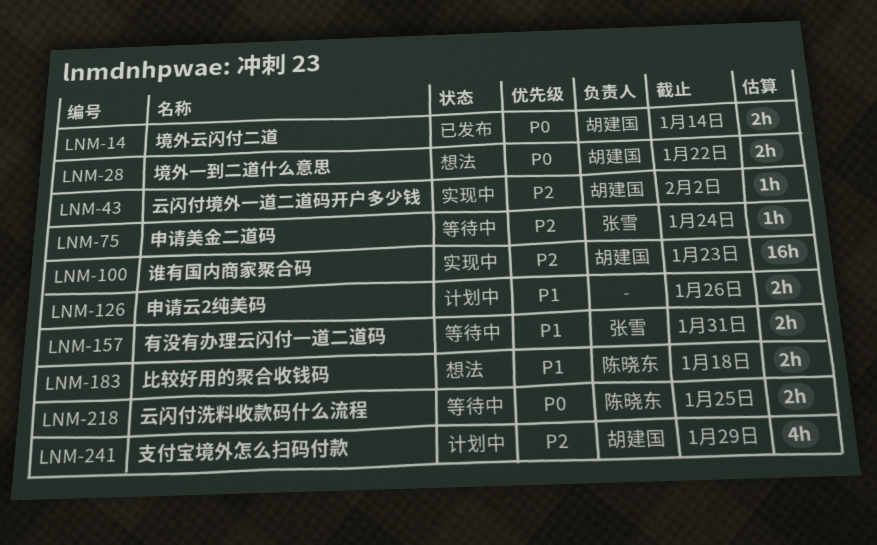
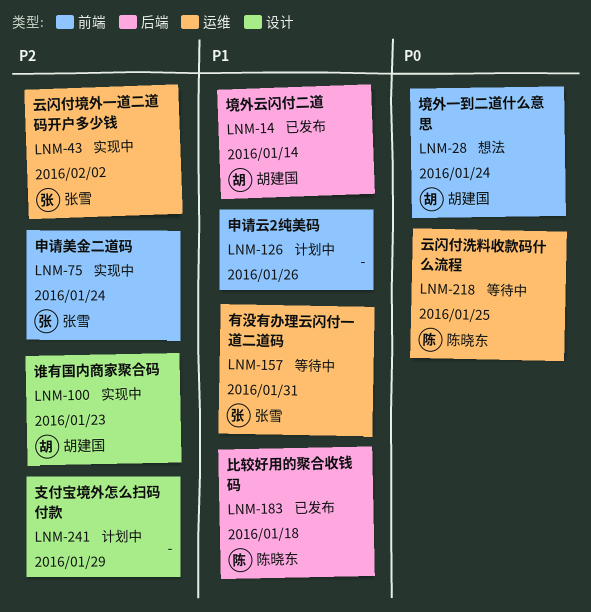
LNM-14, priority: P0 -> P1
LNM-28, due: Jan 22 -> Jan 24
LNM-43, owner: 胡建国 -> 张雪
LNM-75, status: 等待中 -> 实现中
LNM-183, status: 想法 -> 已发布
LNM-241, owner: 胡建国 -> none

